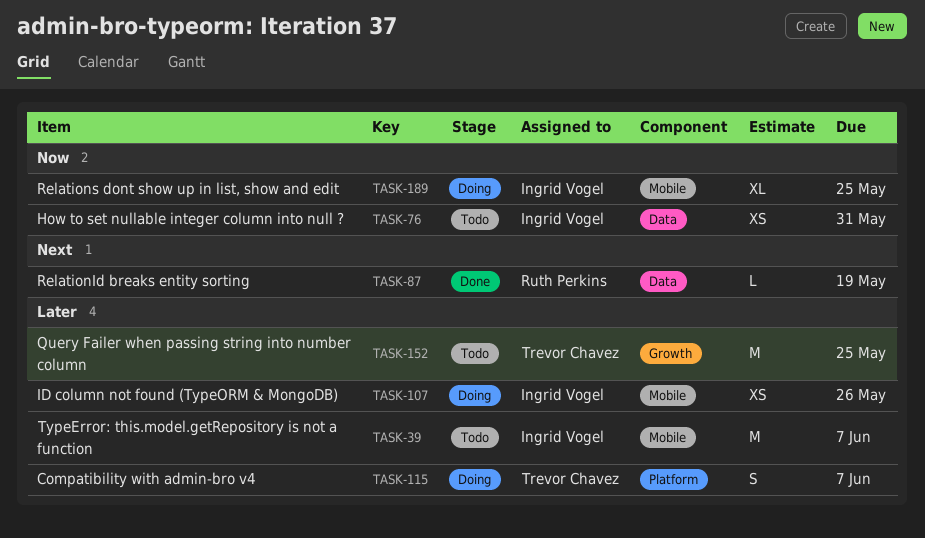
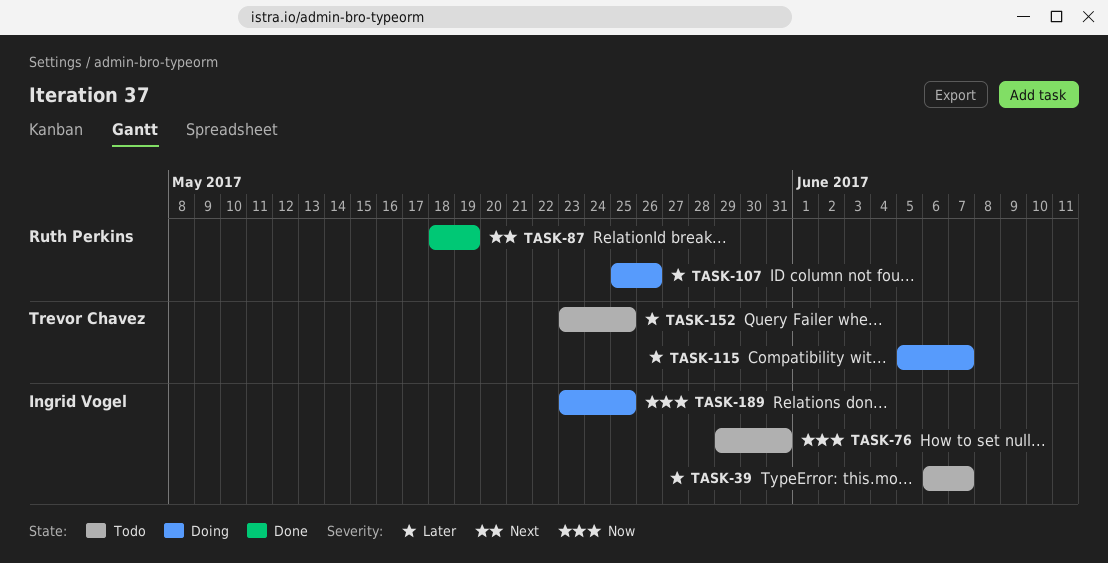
TASK-107, owner: Ingrid Vogel -> Ruth Perkins

